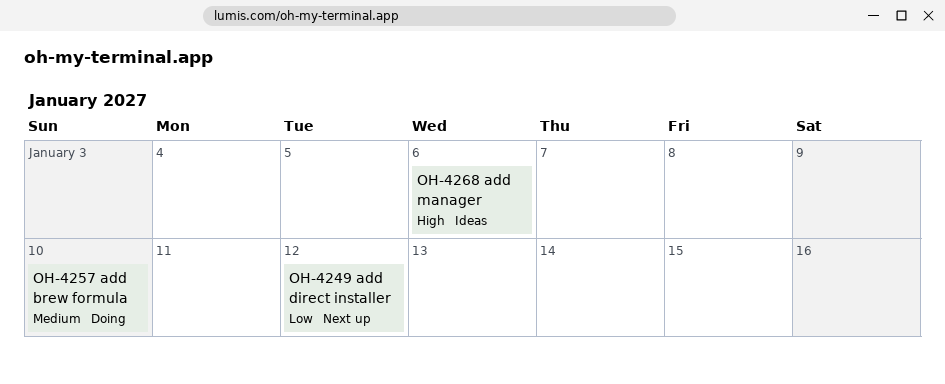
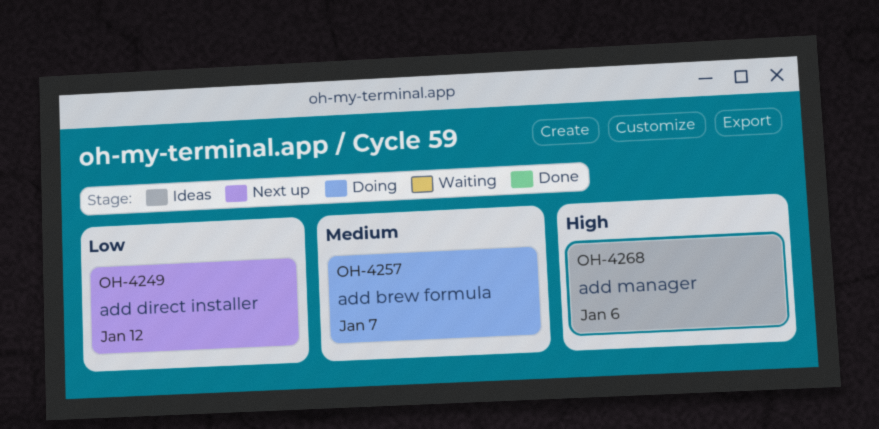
OH-4257, due: Jan 10 -> Jan 7

